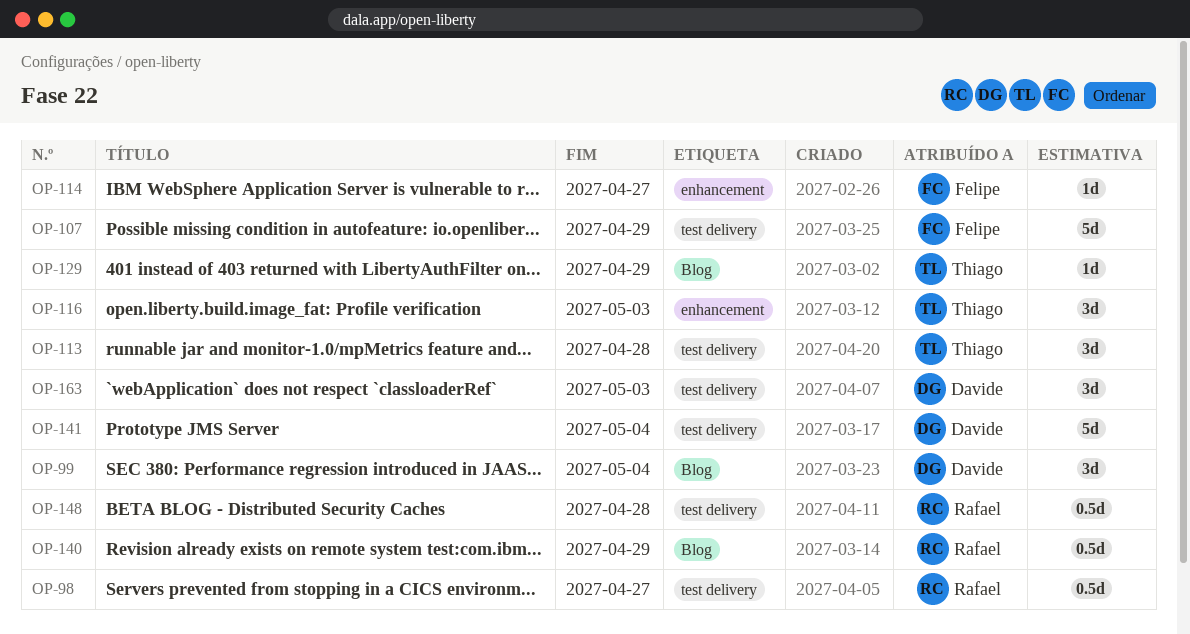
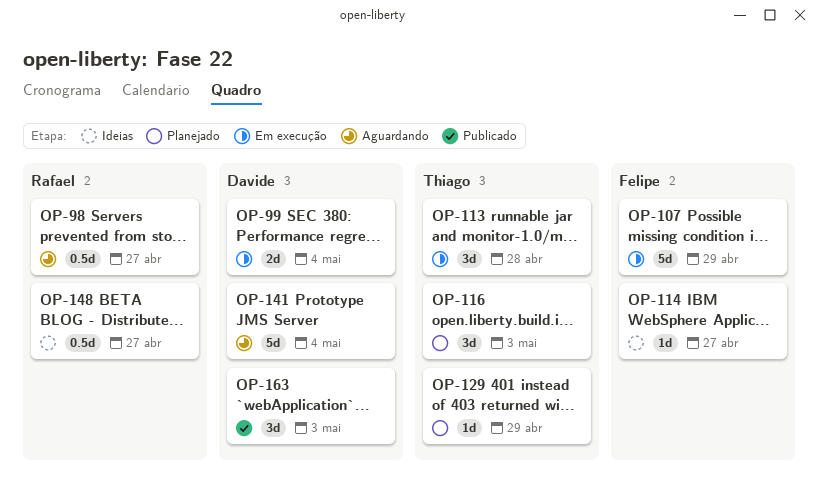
OP-99, estimate: 3d -> 2d
OP-140: present -> none
OP-148, due: Apr 28 -> Apr 27

